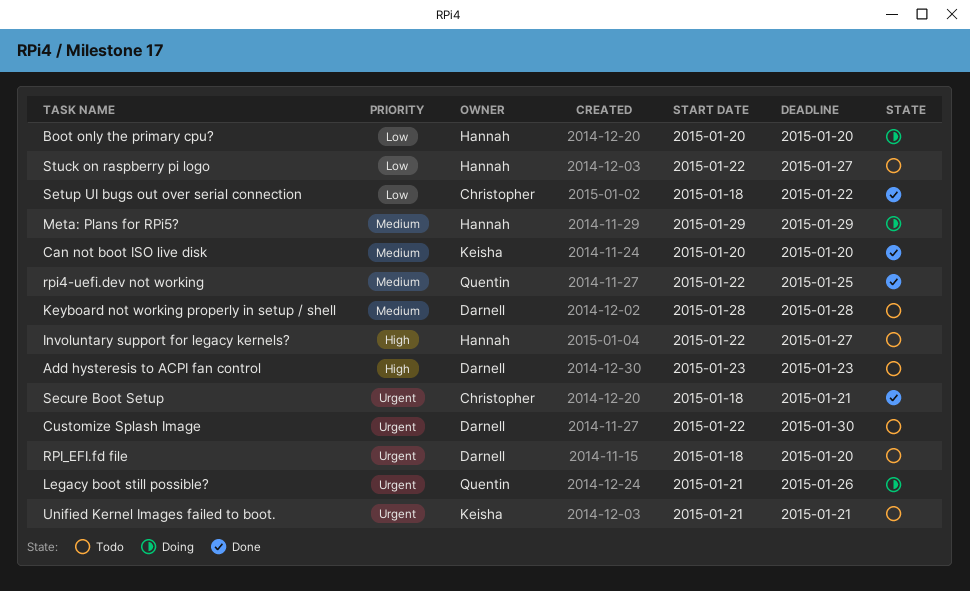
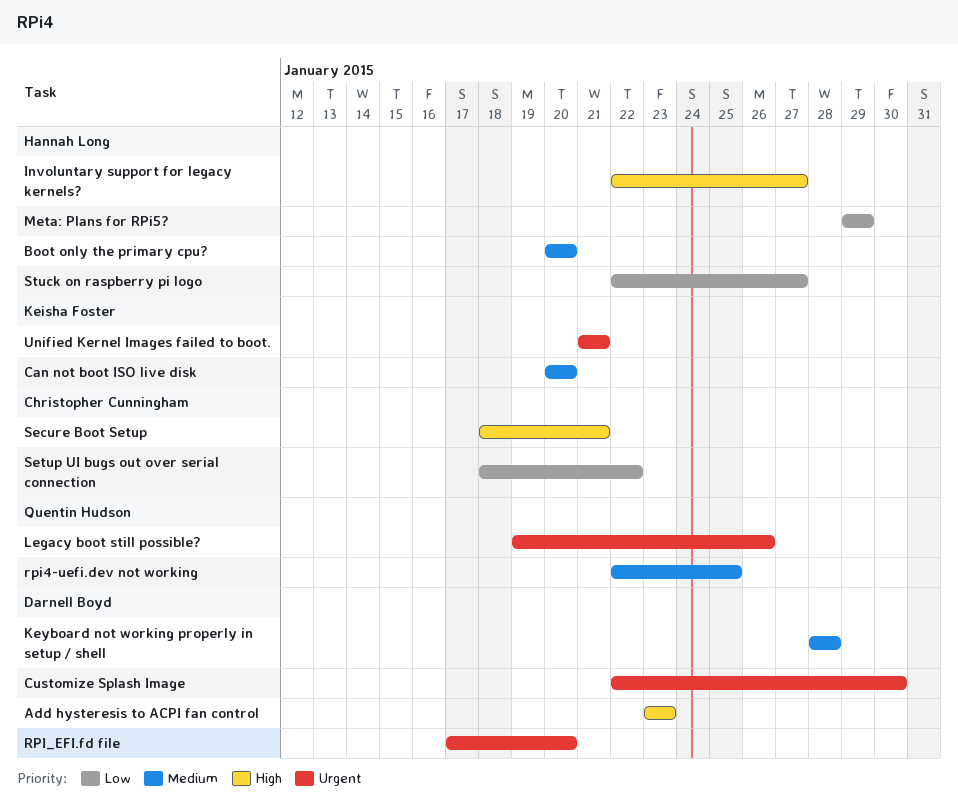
Boot only the primary cpu?, priority: Low -> Medium
Legacy boot still possible?, start: Jan 21 -> Jan 19
Meta: Plans for RPi5?, priority: Medium -> Low
RPI_EFI.fd file, start: Jan 18 -> Jan 17
Secure Boot Setup, priority: Urgent -> High

